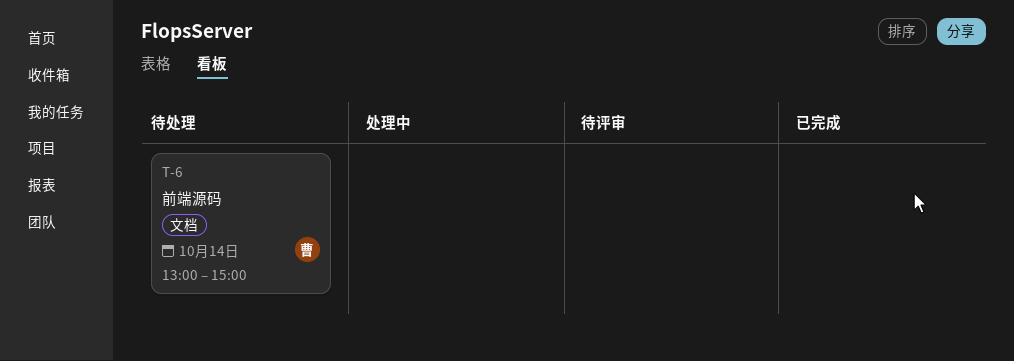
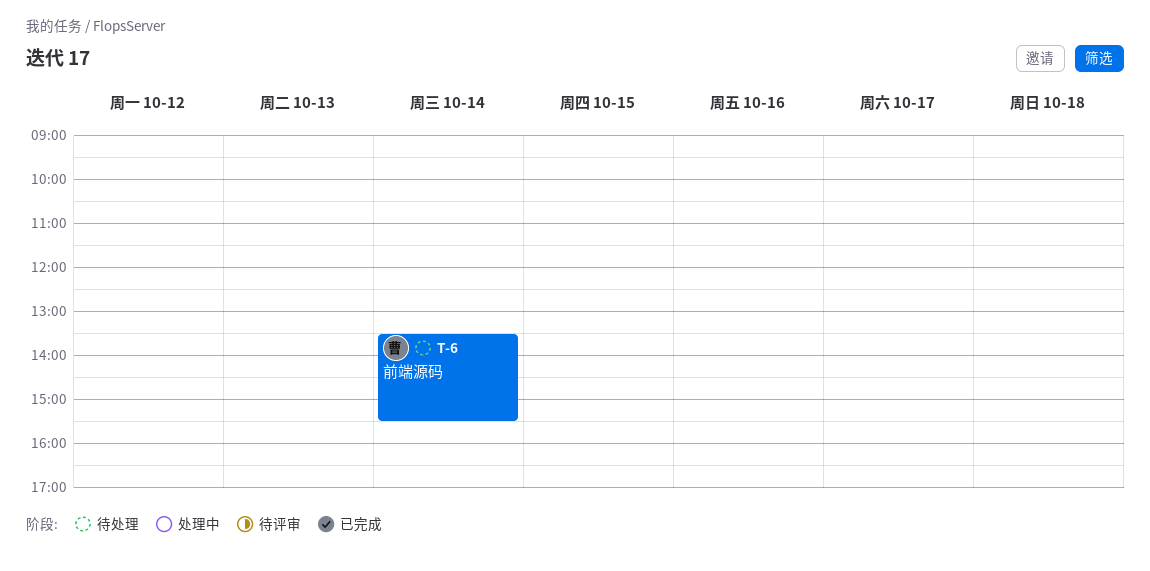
T-6, begins: 13:00 -> 13:30
T-6, ends: 15:00 -> 15:30

